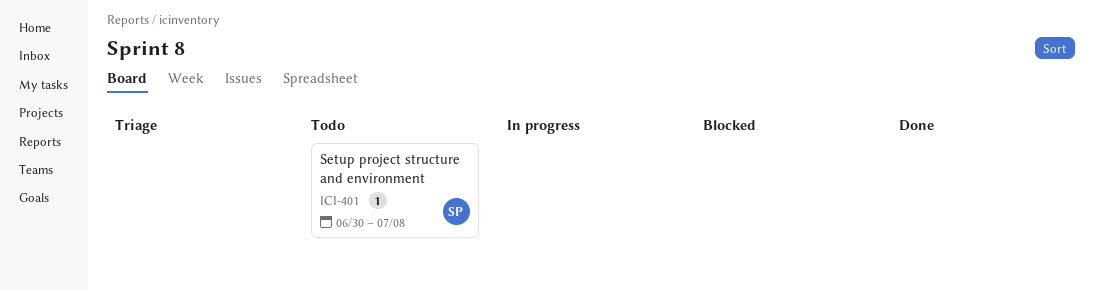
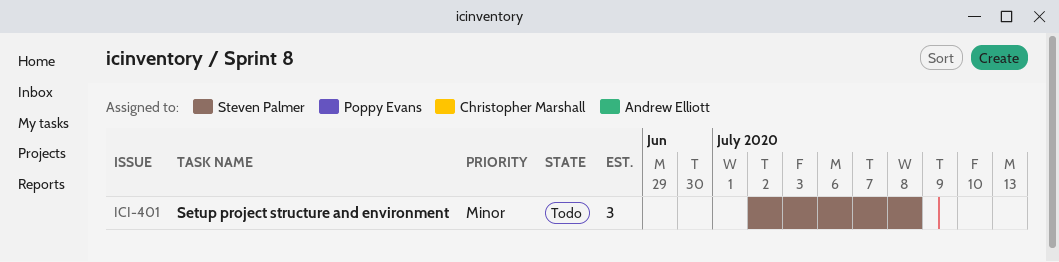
ICI-401, estimate: 1 -> 3
ICI-401, start: Jun 30 -> Jul 2

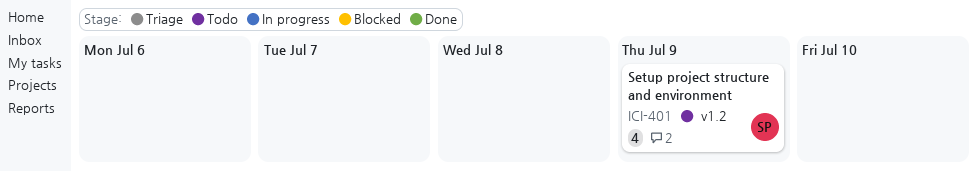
ICI-401, estimate: 3 -> 4
ICI-401, due: Jul 8 -> Jul 9

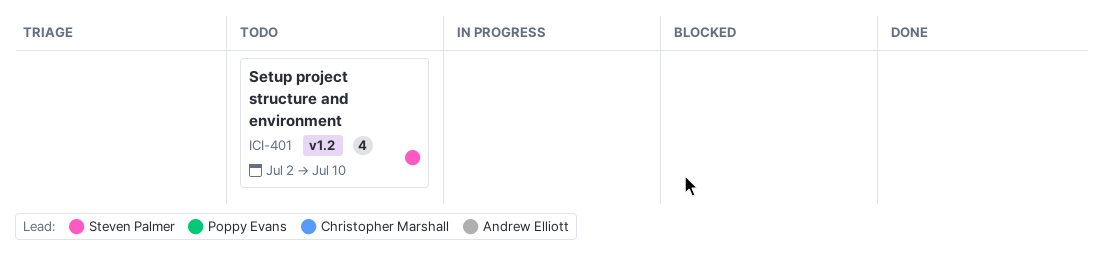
ICI-401, due: Jul 9 -> Jul 10

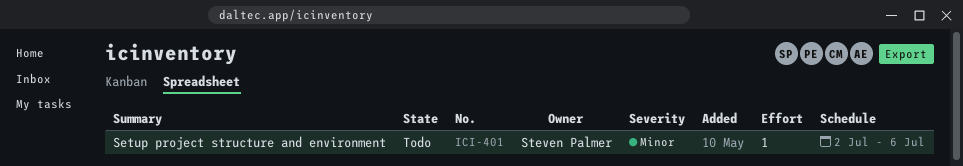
ICI-401, estimate: 4 -> 1
ICI-401, due: Jul 10 -> Jul 6

